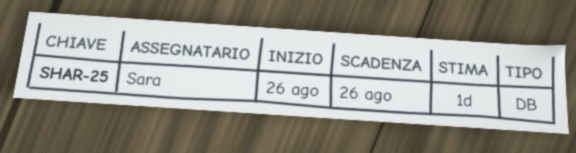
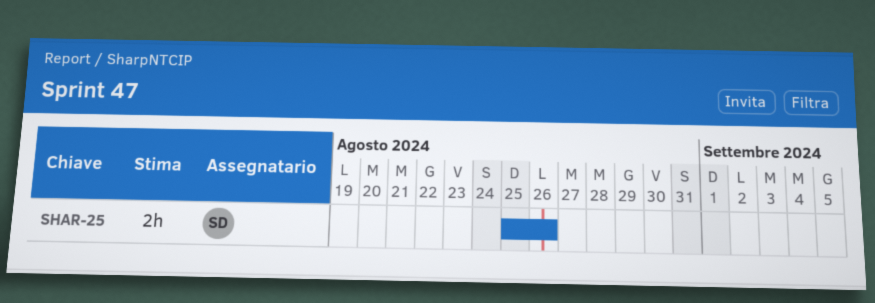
SHAR-25, estimate: 1d -> 2h
SHAR-25, start: Aug 26 -> Aug 25

